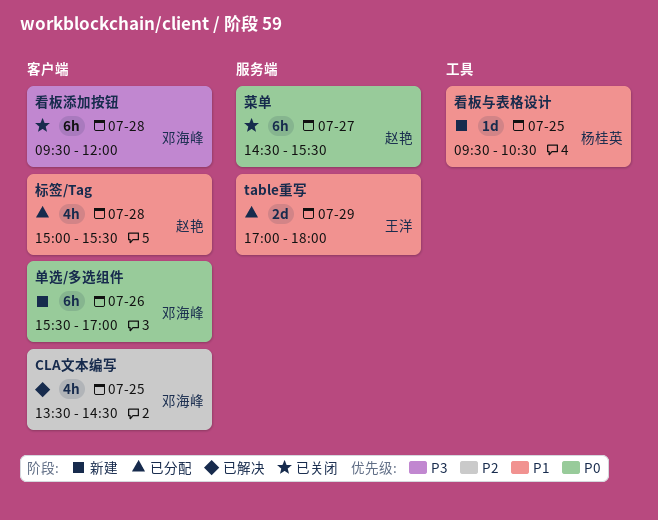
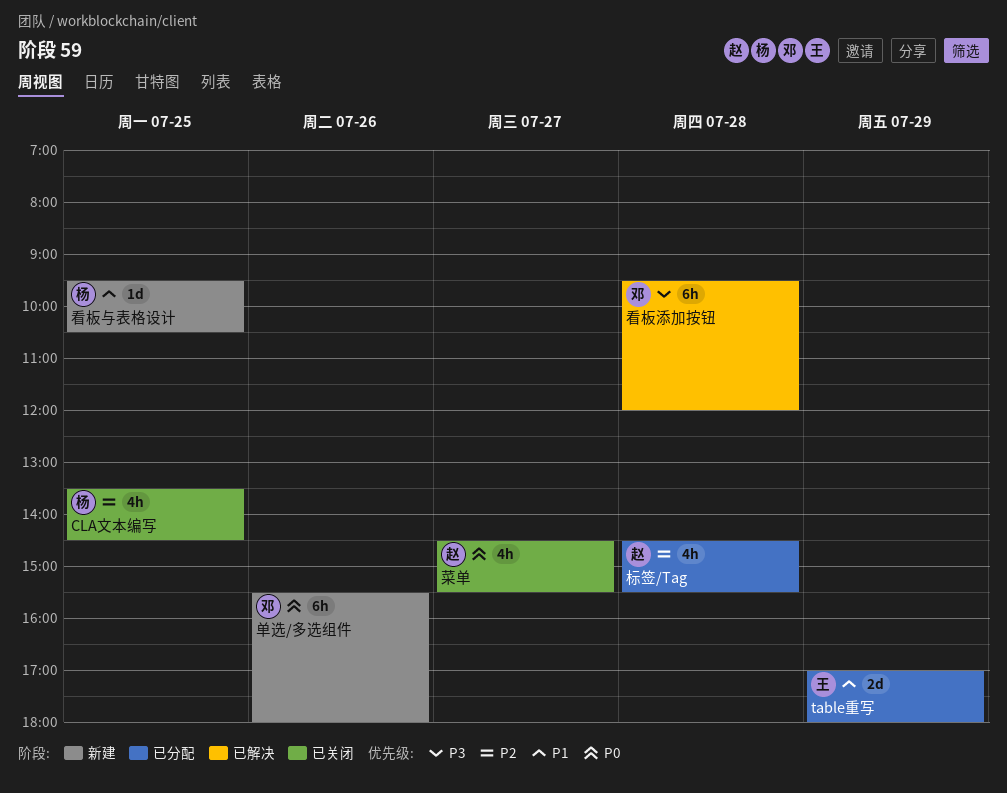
CLA文本编写, status: 已解决 -> 已关闭
CLA文本编写, owner: 邓海峰 -> 杨桂英
单选/多选组件, ends: 17:00 -> 18:00
标签/Tag, priority: P1 -> P2
标签/Tag, begins: 15:00 -> 14:30
看板添加按钮, status: 已关闭 -> 已解决
菜单, estimate: 6h -> 4h

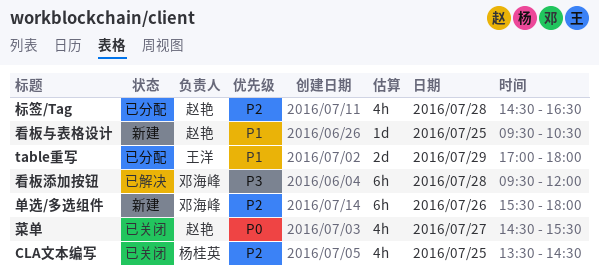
单选/多选组件, priority: P0 -> P2
标签/Tag, ends: 15:30 -> 16:30
看板与表格设计, owner: 杨桂英 -> 赵艳

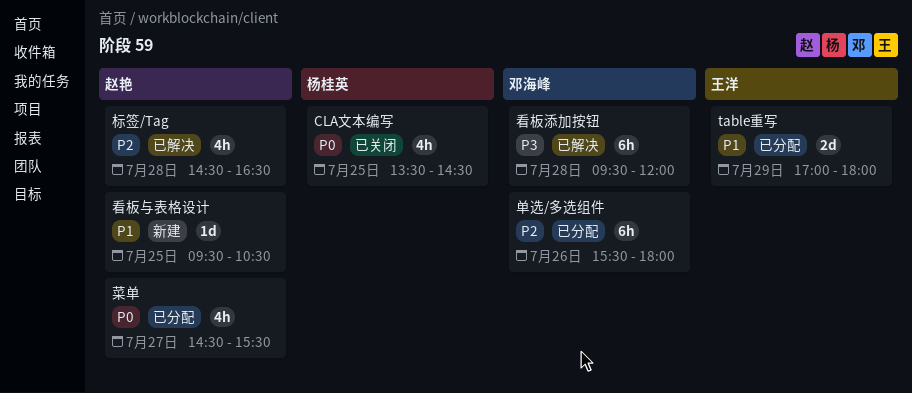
CLA文本编写, priority: P2 -> P0
单选/多选组件, status: 新建 -> 已分配
标签/Tag, status: 已分配 -> 已解决
菜单, status: 已关闭 -> 已分配

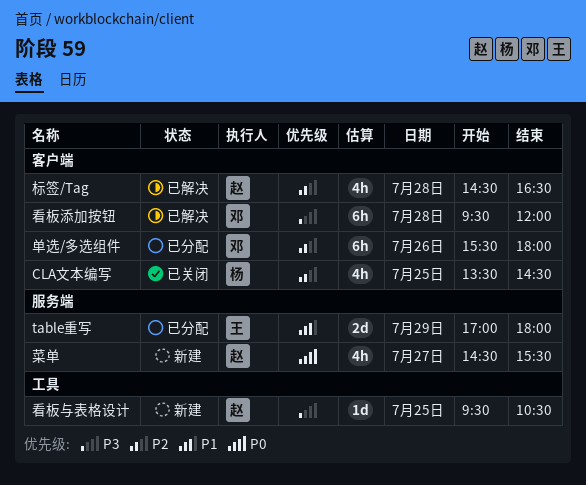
CLA文本编写, priority: P0 -> P2
看板与表格设计, priority: P1 -> P3
菜单, status: 已分配 -> 新建

